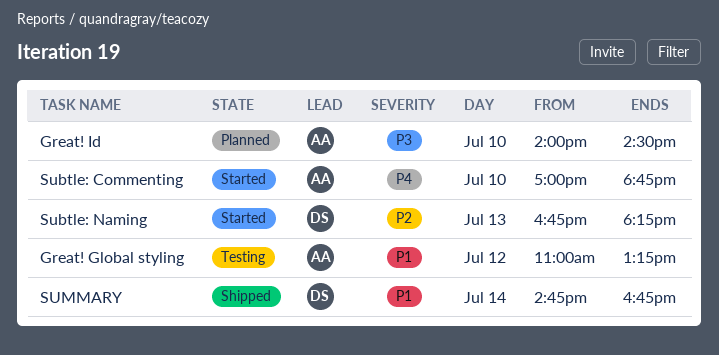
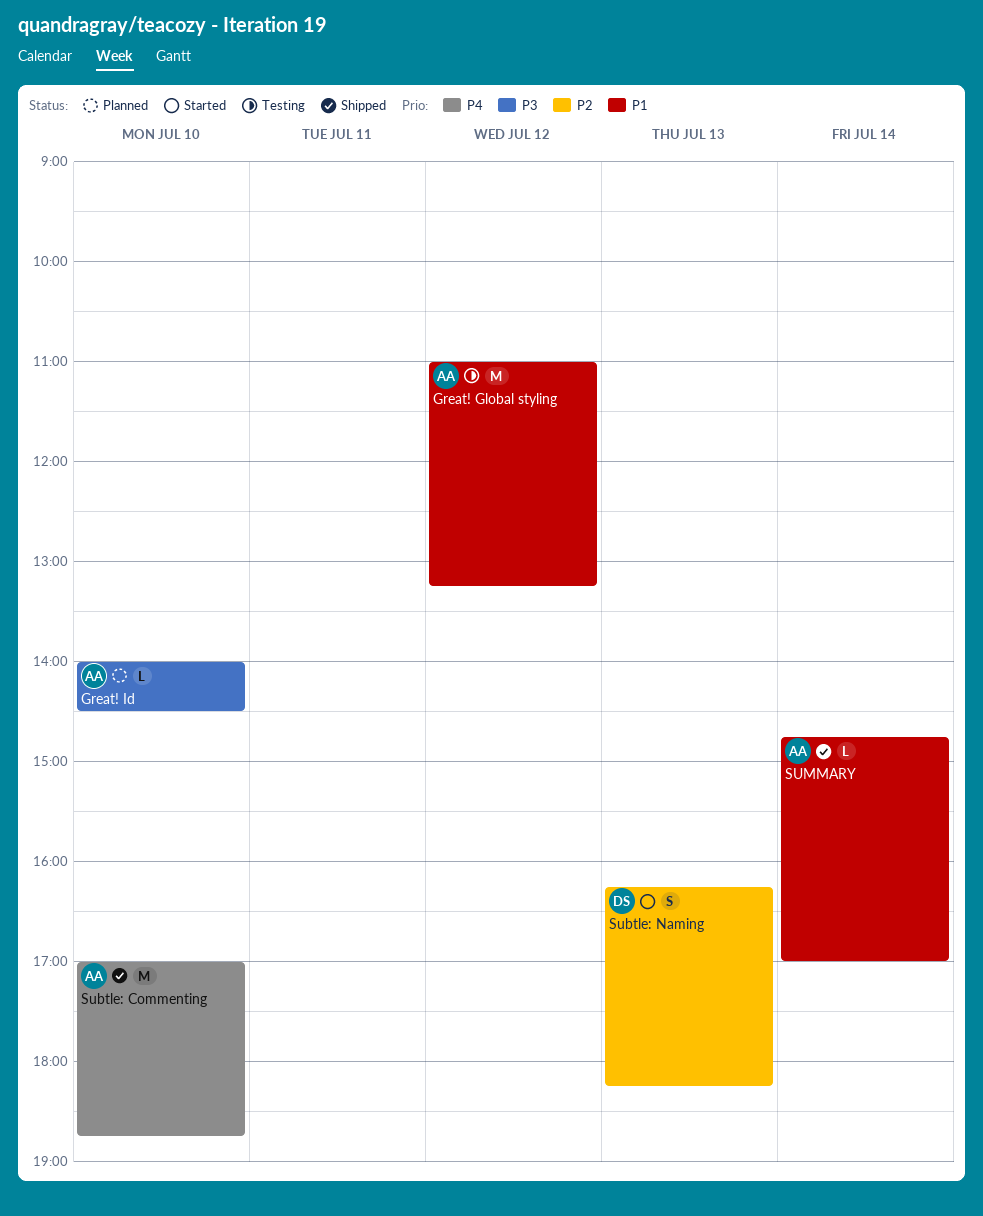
Subtle: Commenting, status: Started -> Shipped
Subtle: Naming, begins: 16:45 -> 16:15
SUMMARY, owner: DS -> AA
SUMMARY, ends: 16:45 -> 17:00

